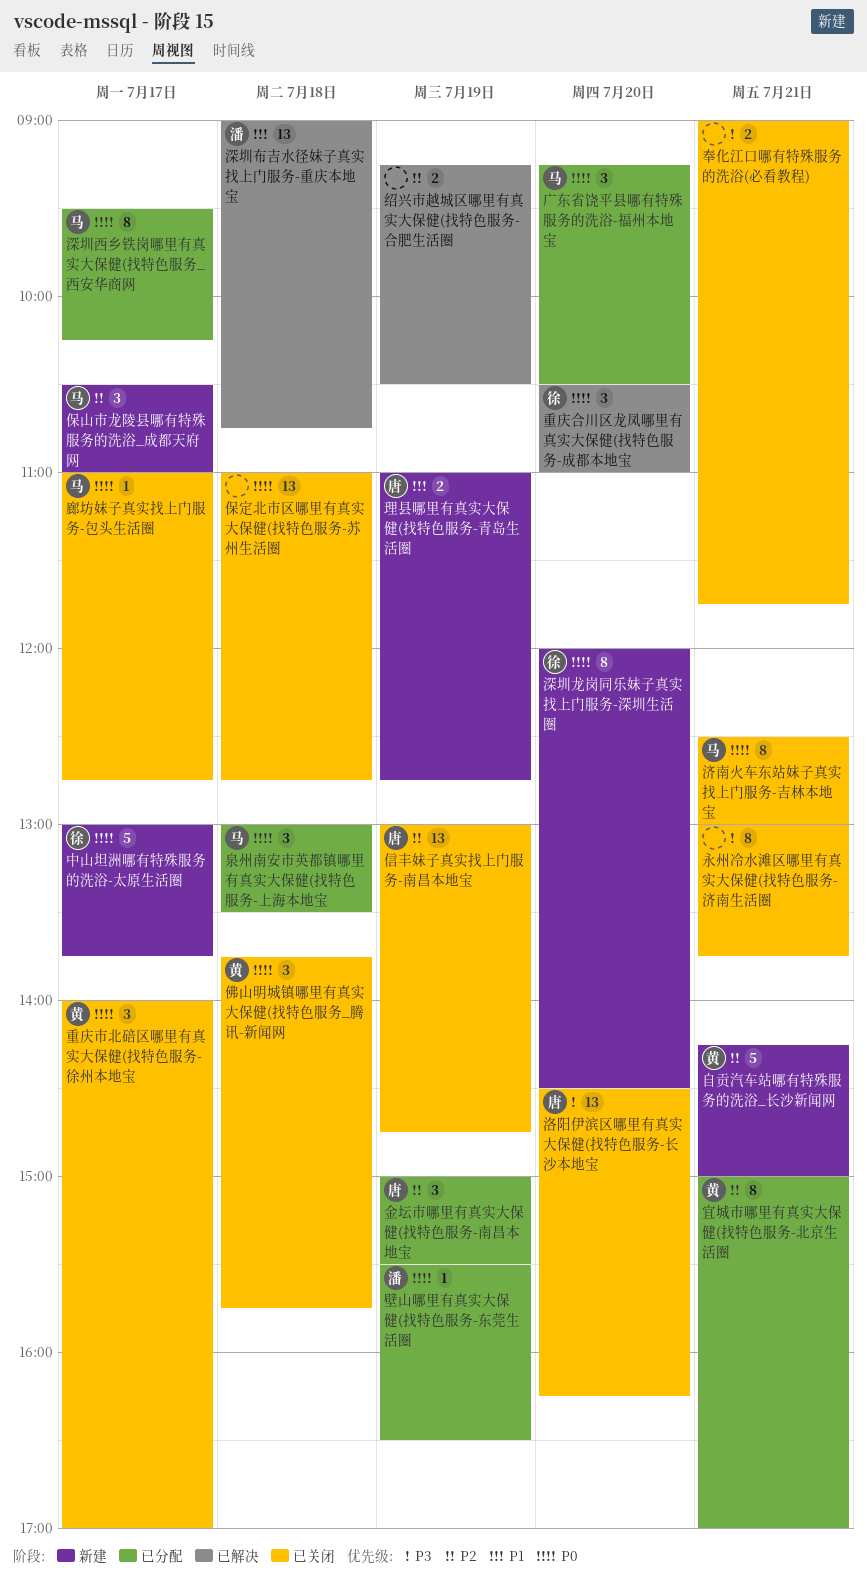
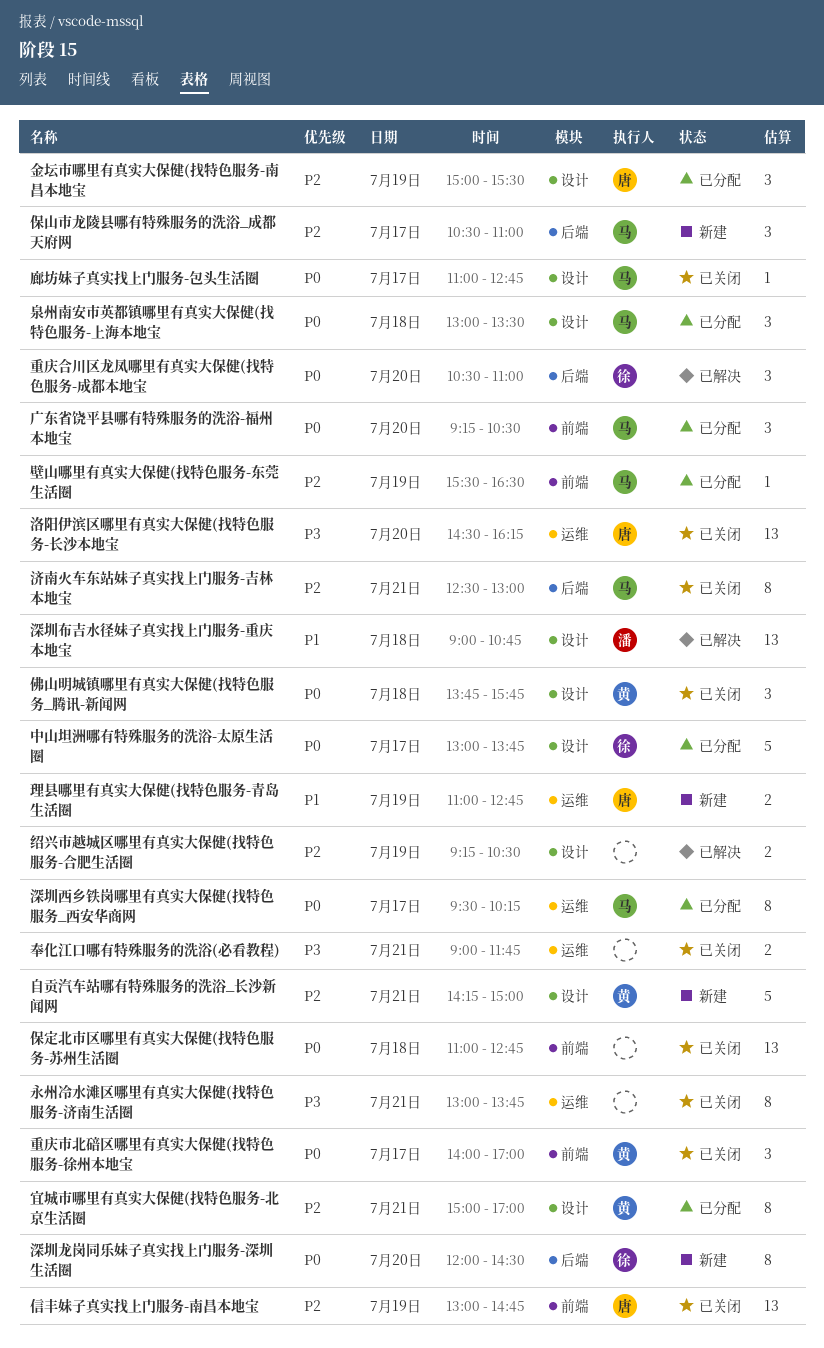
中山坦洲哪有特殊服务的洗浴-太原生活圈, status: 新建 -> 已分配
壁山哪里有真实大保健(找特色服务-东莞生活圈, owner: 潘 -> 马
壁山哪里有真实大保健(找特色服务-东莞生活圈, priority: P0 -> P2
济南火车东站妹子真实找上门服务-吉林本地宝, priority: P0 -> P2

